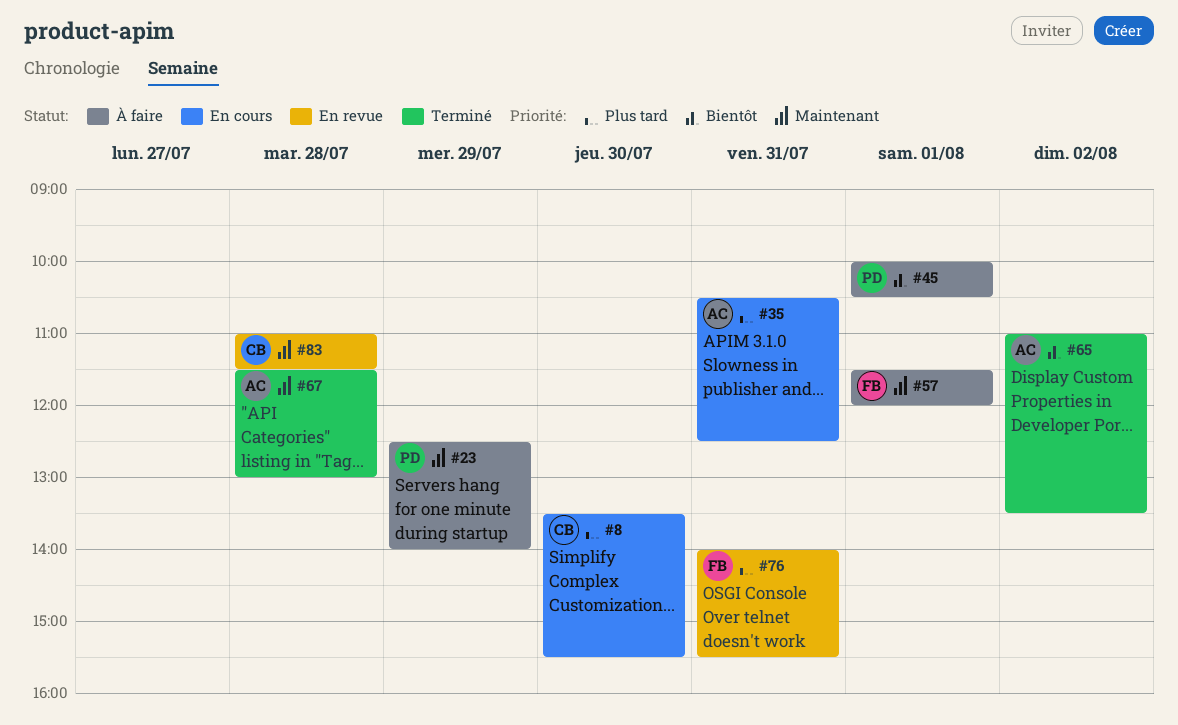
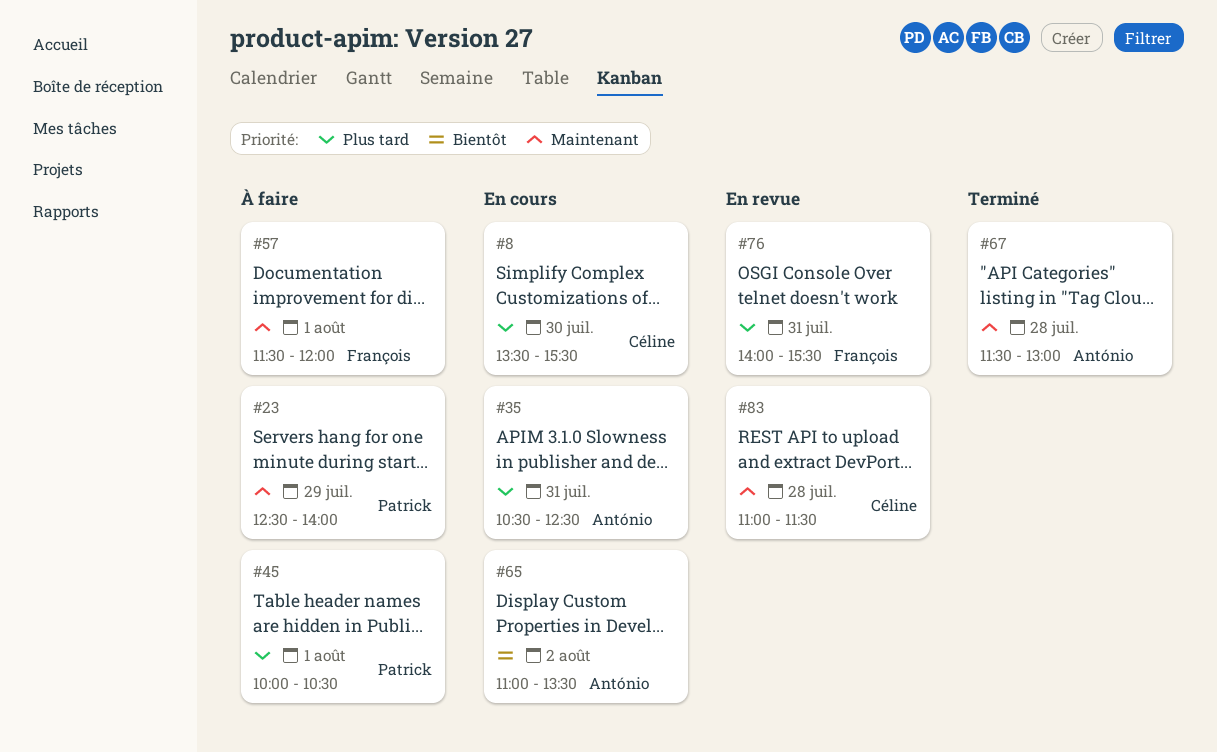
#45, priority: Bientôt -> Plus tard
#65, status: Terminé -> En cours

